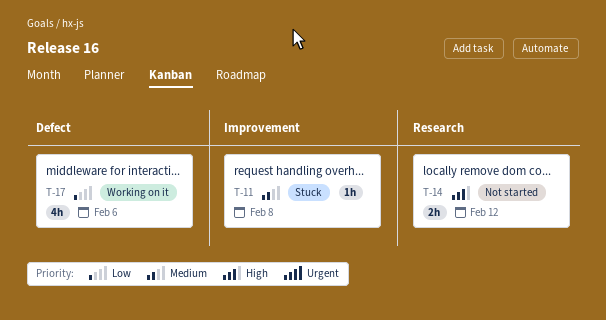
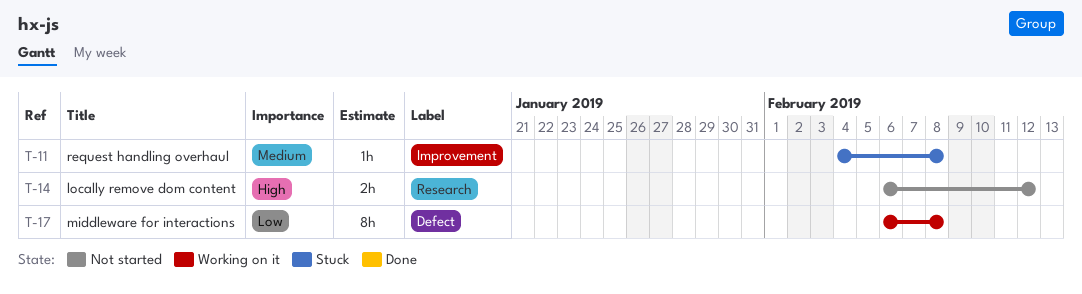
T-17, estimate: 4h -> 8h
T-17, due: Feb 6 -> Feb 8

